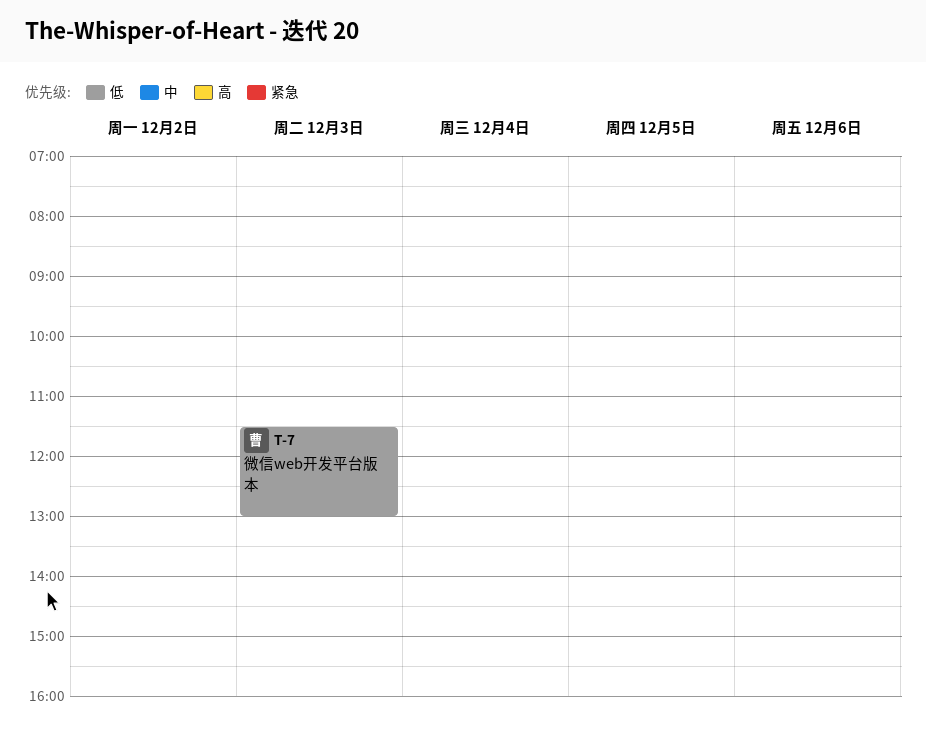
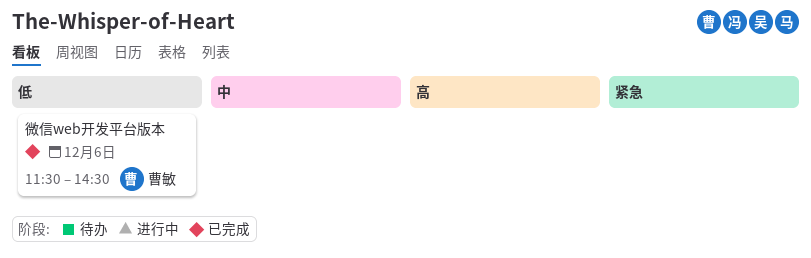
微信web开发平台版本, day: Dec 3 -> Dec 6
微信web开发平台版本, ends: 13:00 -> 14:30

